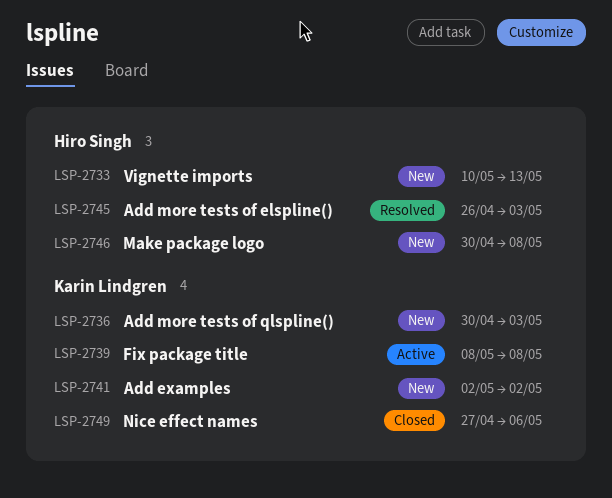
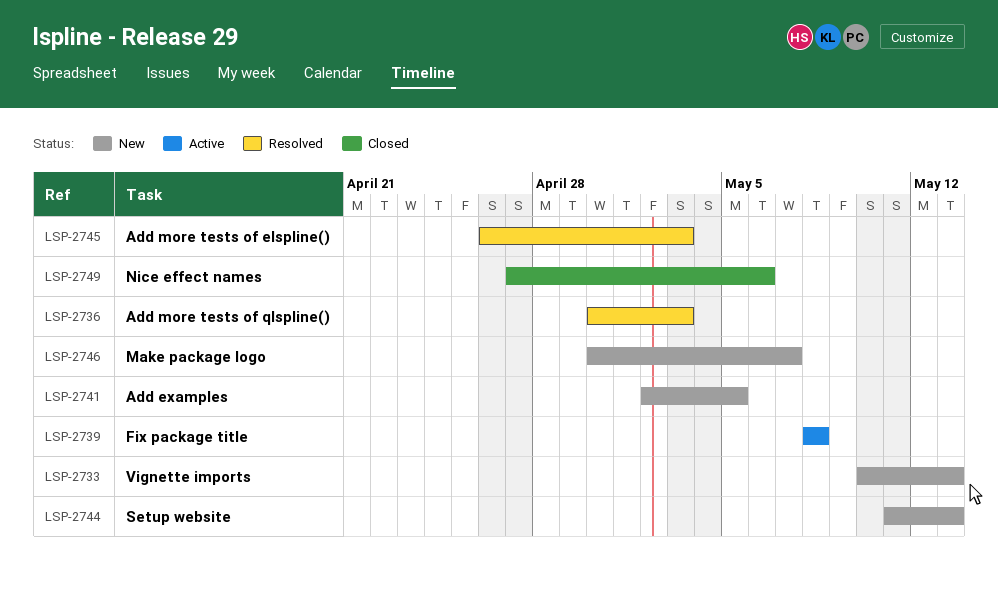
LSP-2736, status: New -> Resolved
LSP-2741, due: May 2 -> May 5
LSP-2744: none -> present
LSP-2746, due: May 8 -> May 7

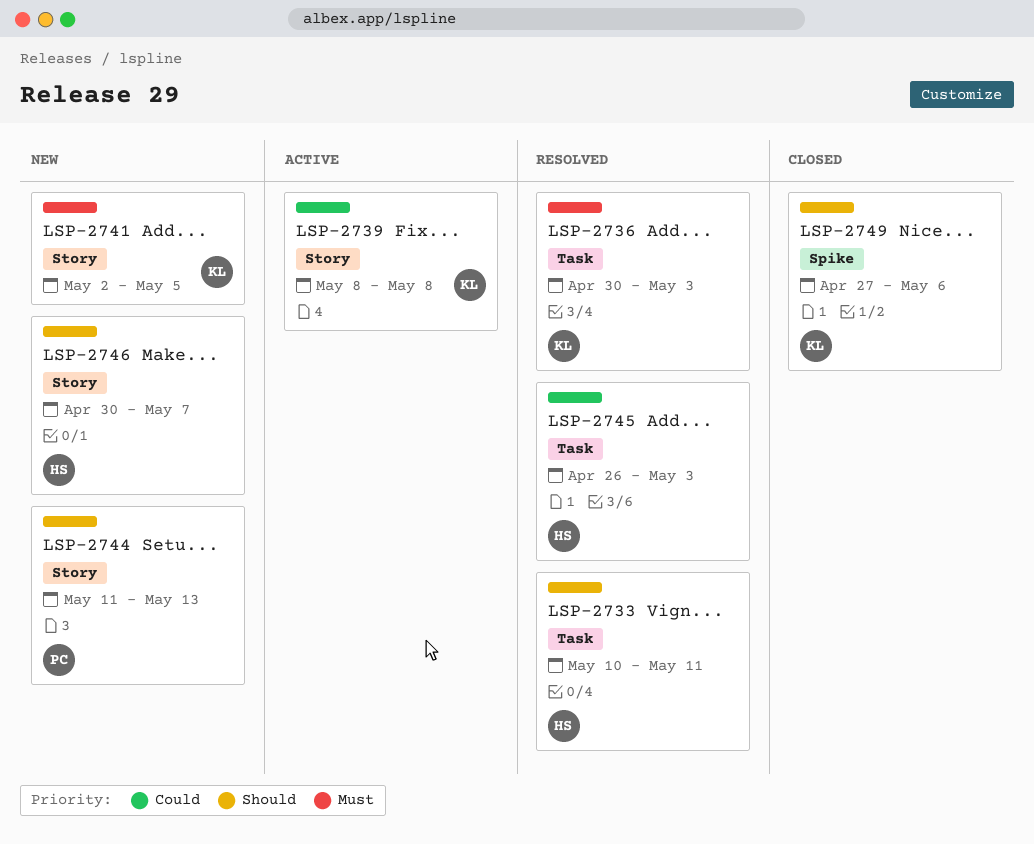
LSP-2733, status: New -> Resolved
LSP-2733, due: May 13 -> May 11

